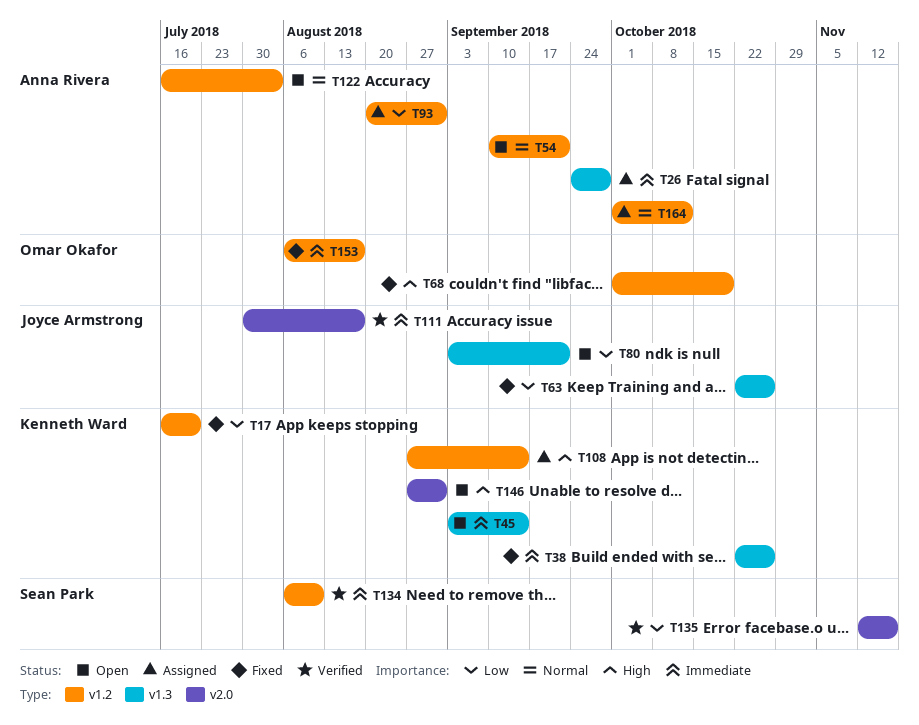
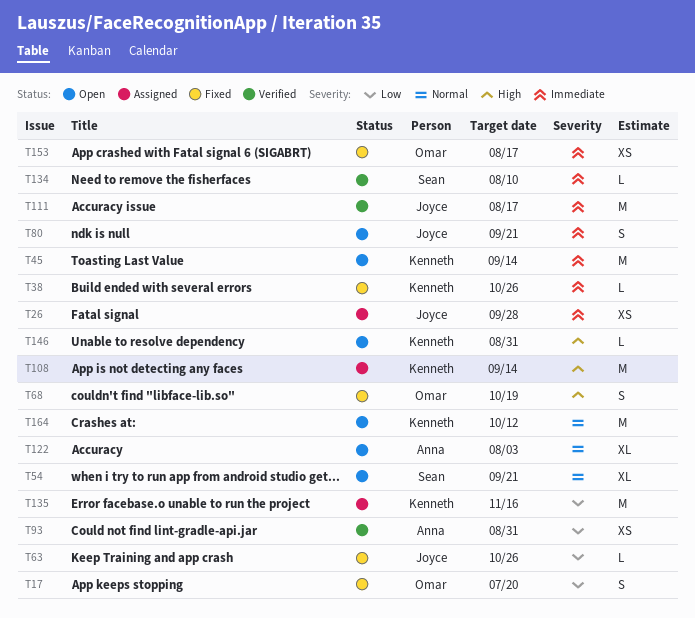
T17, owner: Kenneth Ward -> Omar Okafor
T26, owner: Anna Rivera -> Joyce Armstrong
T54, owner: Anna Rivera -> Sean Park
T80, priority: Low -> Immediate
T93, status: Assigned -> Verified
T135, status: Verified -> Assigned
T135, owner: Sean Park -> Kenneth Ward
T164, status: Assigned -> Open
T164, owner: Anna Rivera -> Kenneth Ward

